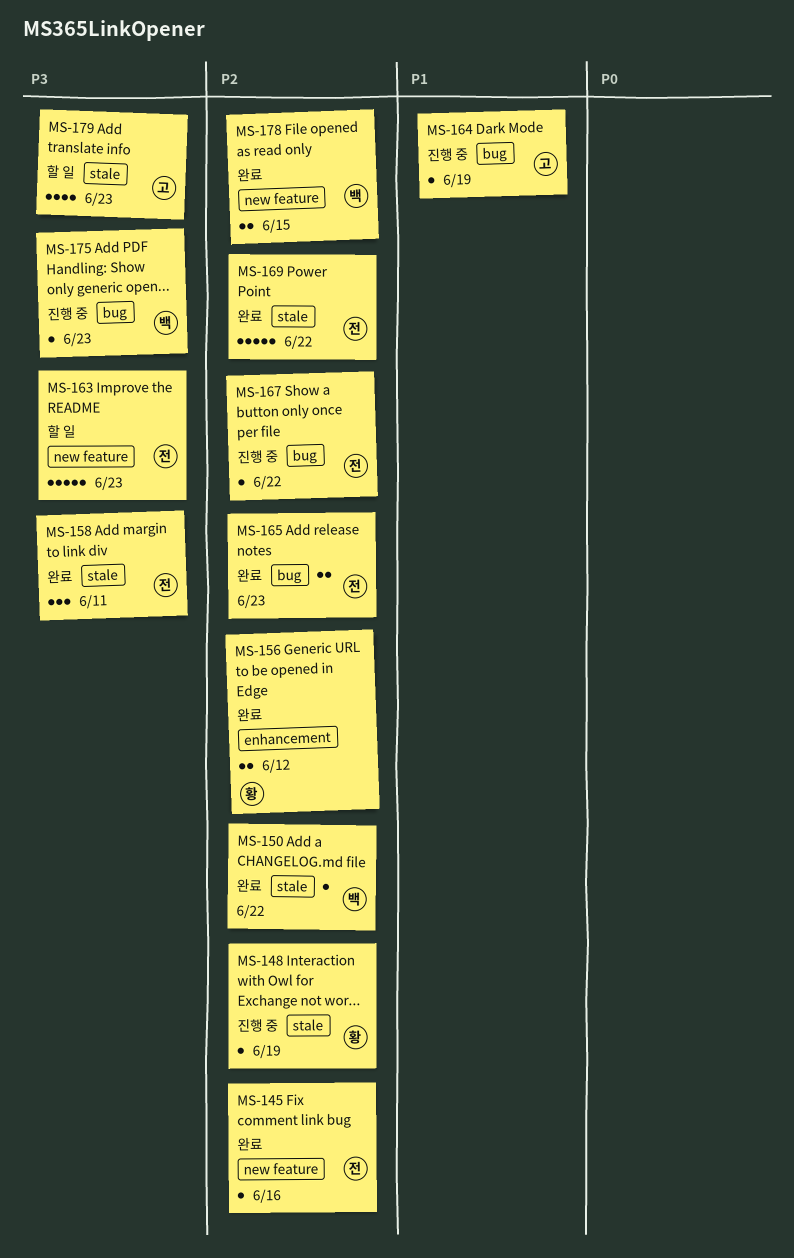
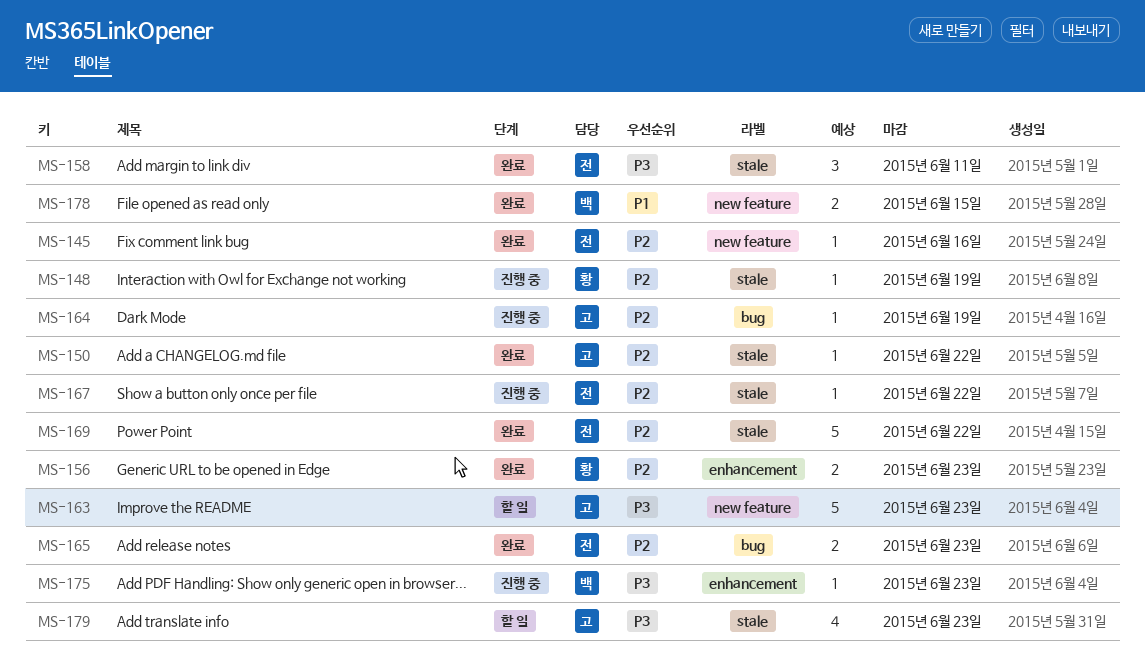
MS-150, owner: 백 -> 고
MS-156, due: Jun 12 -> Jun 23
MS-163, owner: 전 -> 고
MS-164, priority: P1 -> P2
MS-167, label: bug -> stale
MS-175, label: bug -> enhancement
MS-178, priority: P2 -> P1

